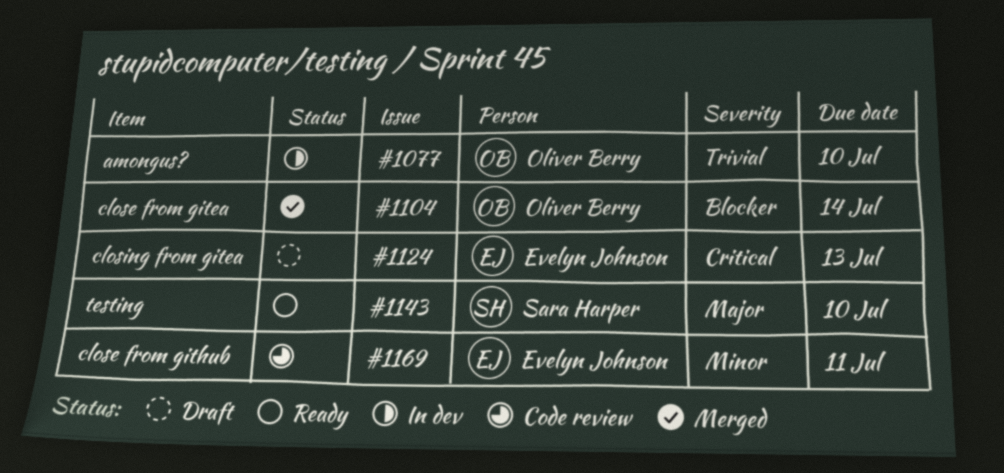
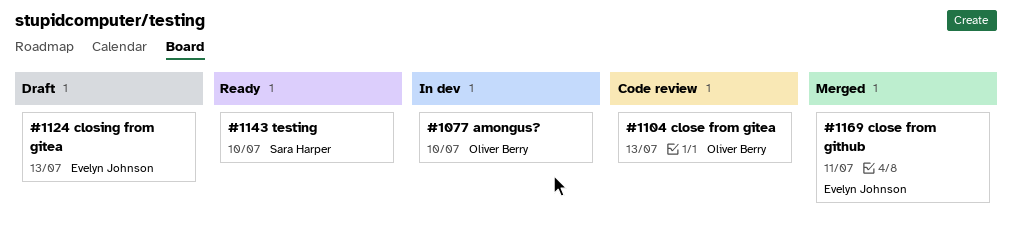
#1104, status: Merged -> Code review
#1104, due: Jul 14 -> Jul 13
#1169, status: Code review -> Merged

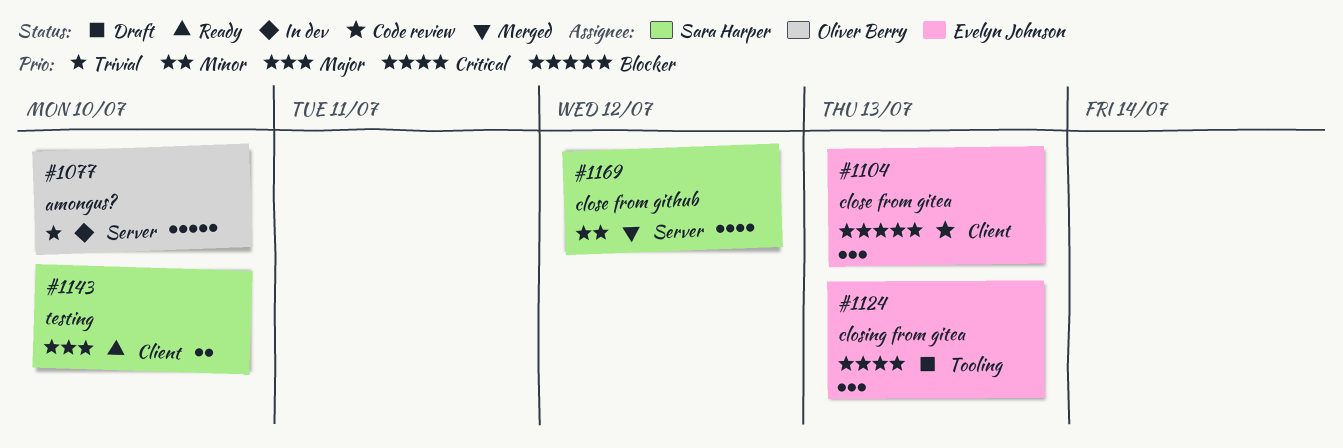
#1104, owner: Oliver Berry -> Evelyn Johnson
#1169, owner: Evelyn Johnson -> Sara Harper
#1169, due: Jul 11 -> Jul 12

